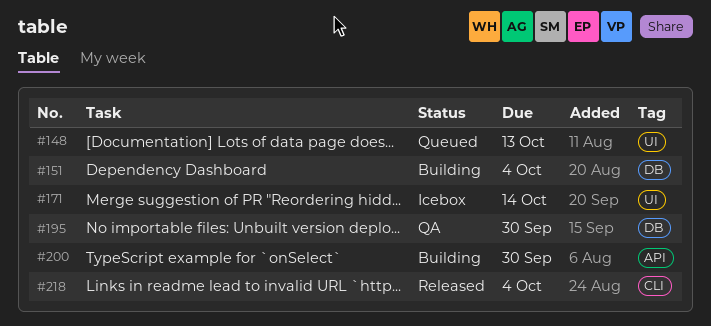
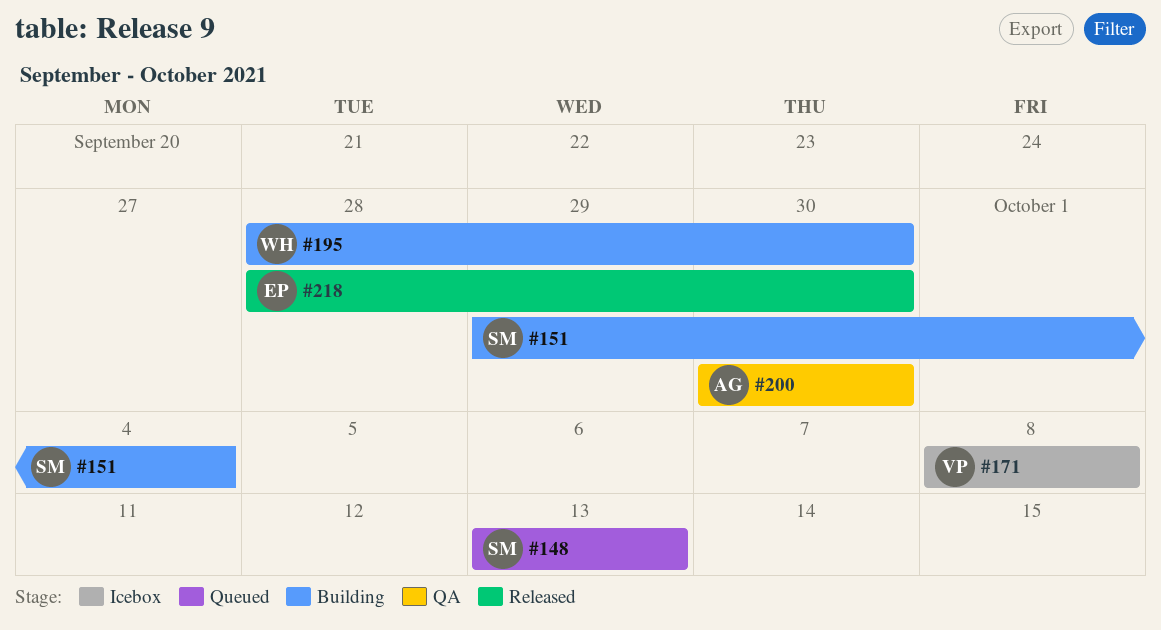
#171, due: Oct 14 -> Oct 8
#195, status: QA -> Building
#200, status: Building -> QA
#218, due: Oct 4 -> Sep 30

